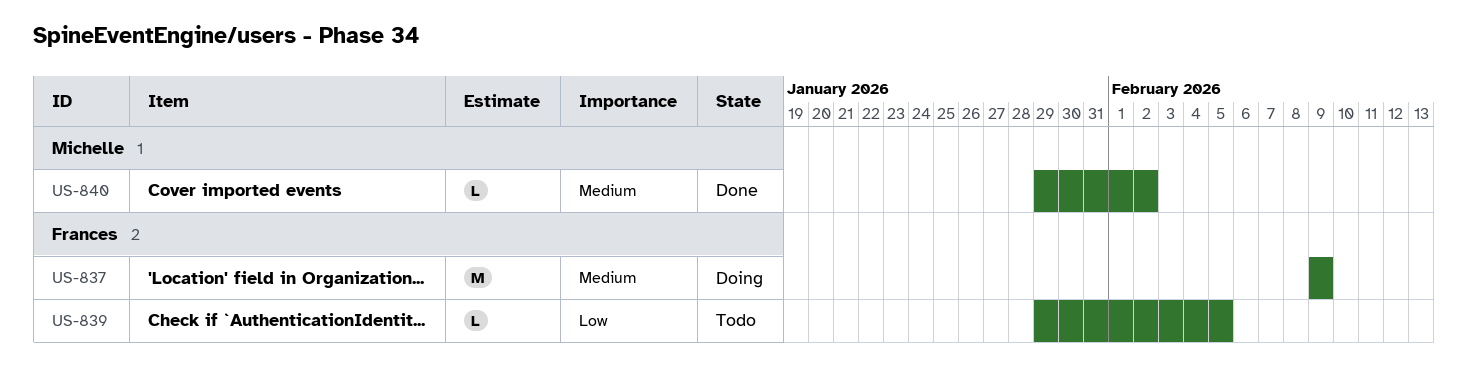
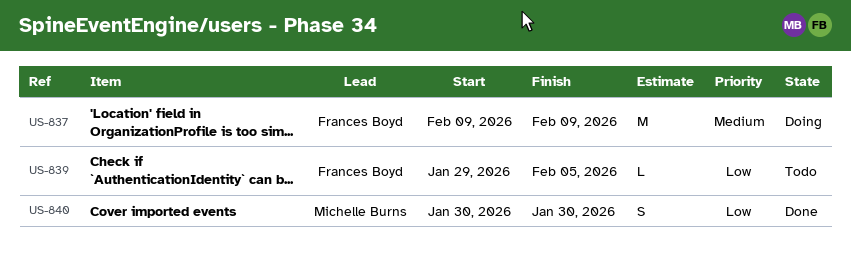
US-840, priority: Medium -> Low
US-840, estimate: L -> S
US-840, start: Jan 29 -> Jan 30
US-840, due: Feb 2 -> Jan 30

